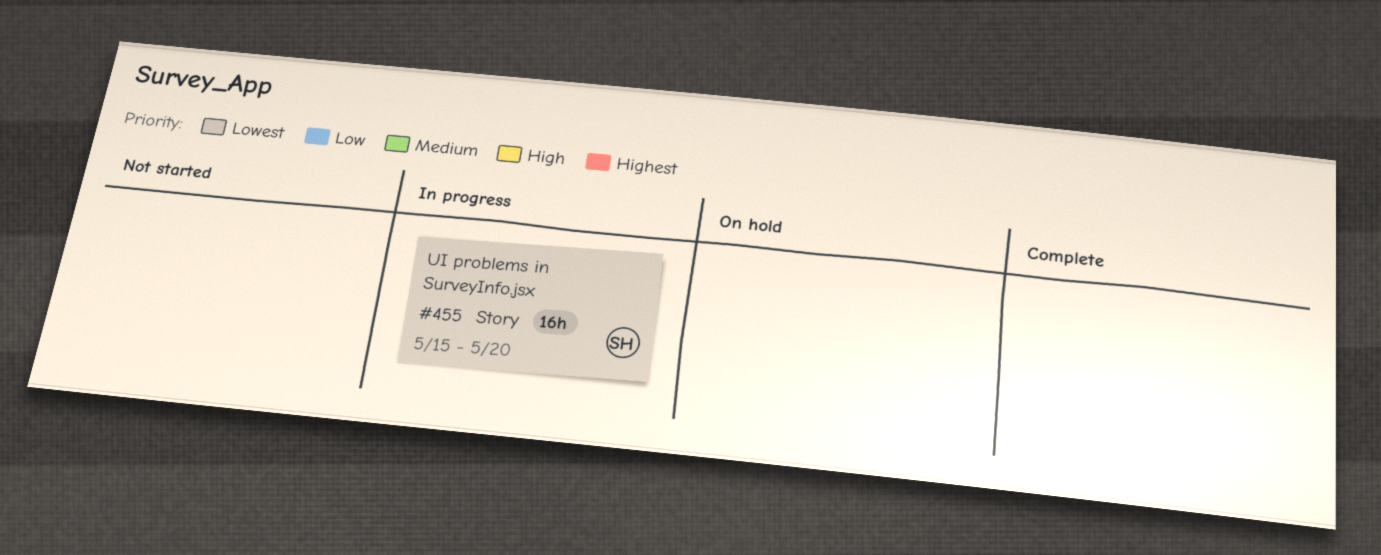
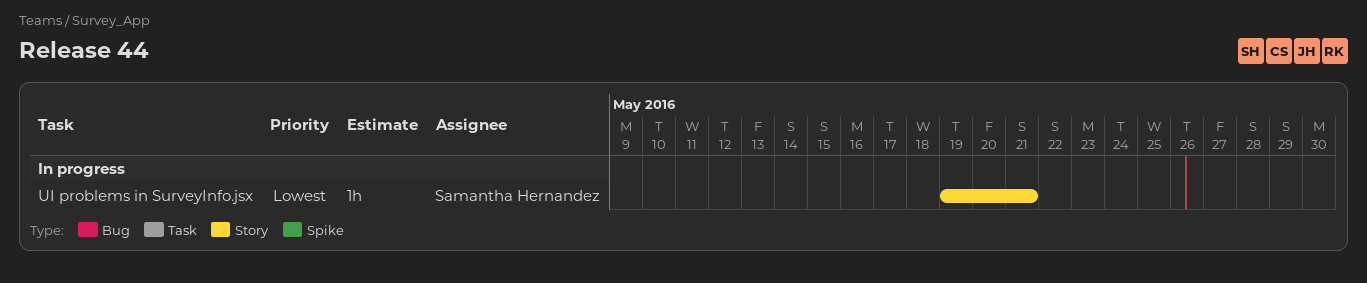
UI problems in SurveyInfo.jsx, estimate: 16h -> 1h
UI problems in SurveyInfo.jsx, start: May 15 -> May 19
UI problems in SurveyInfo.jsx, due: May 20 -> May 21

